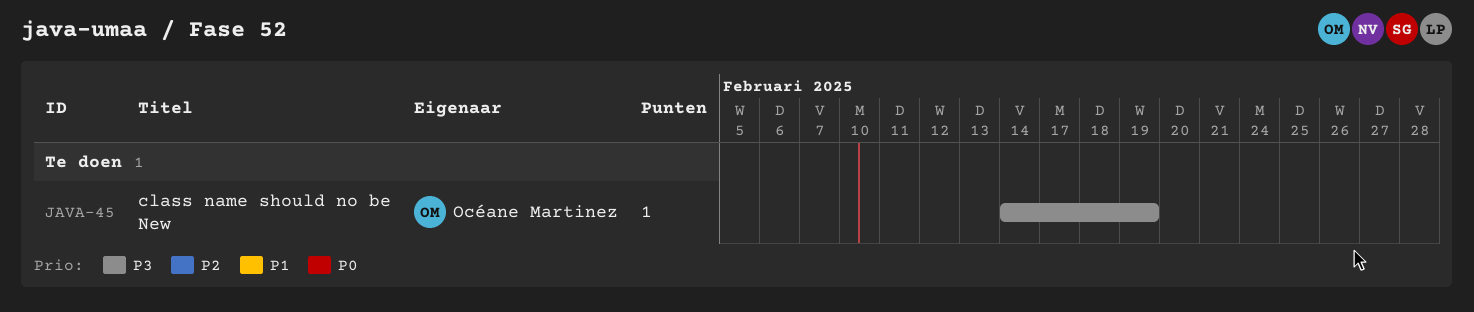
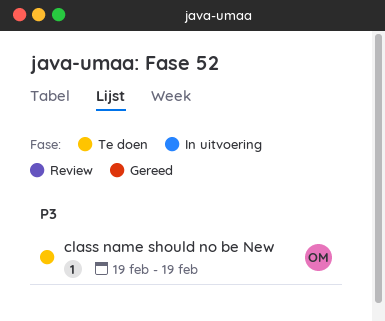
class name should no be New, start: Feb 14 -> Feb 19

